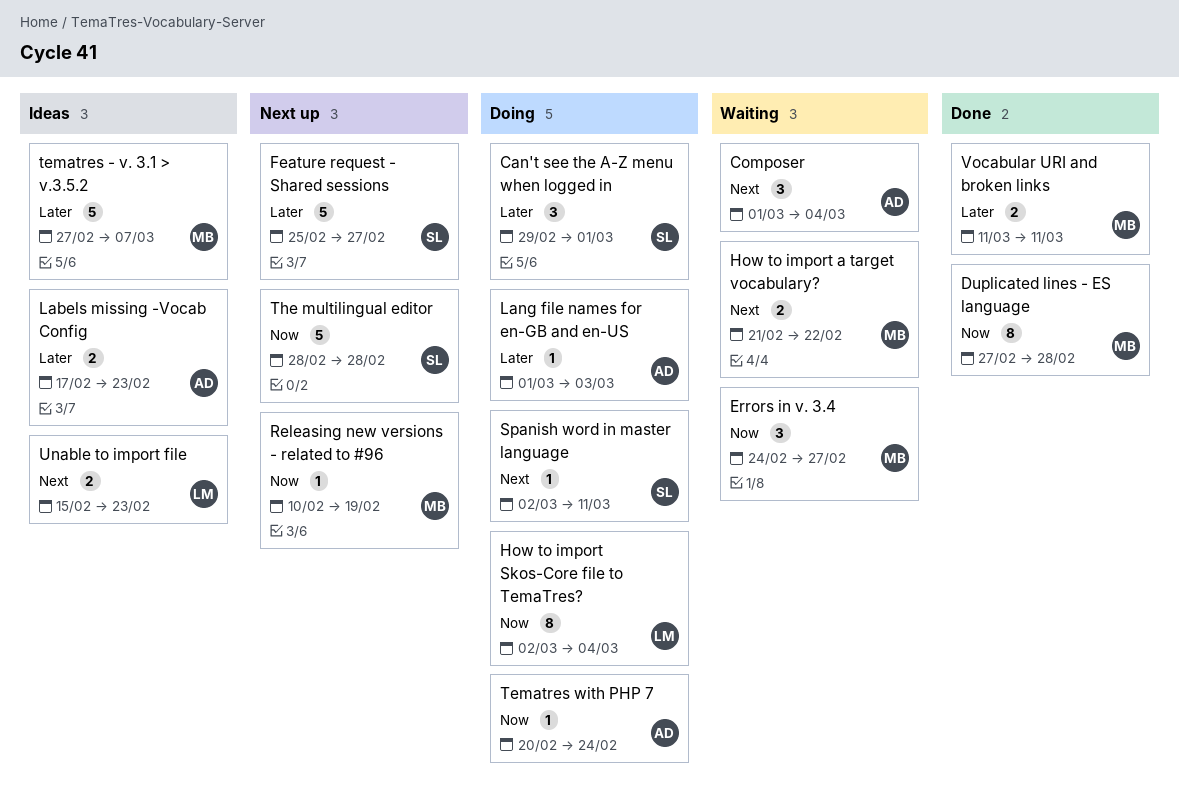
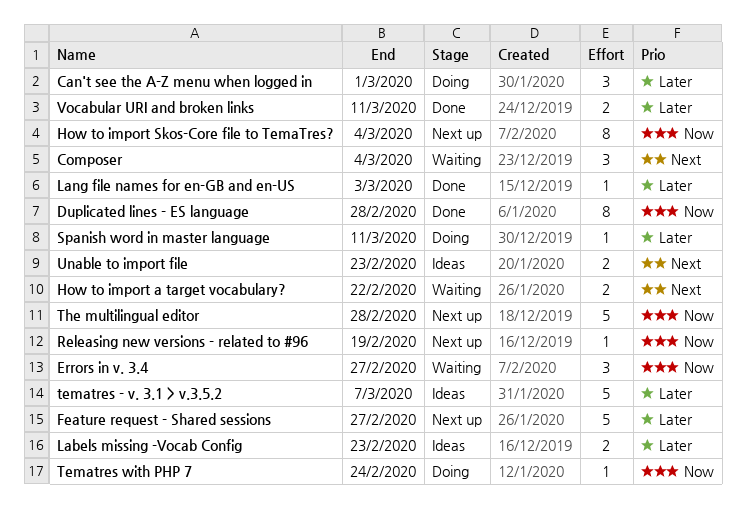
How to import Skos-Core file to TemaTres?, status: Doing -> Next up
Lang file names for en-GB and en-US, status: Doing -> Done
Spanish word in master language, priority: Next -> Later

